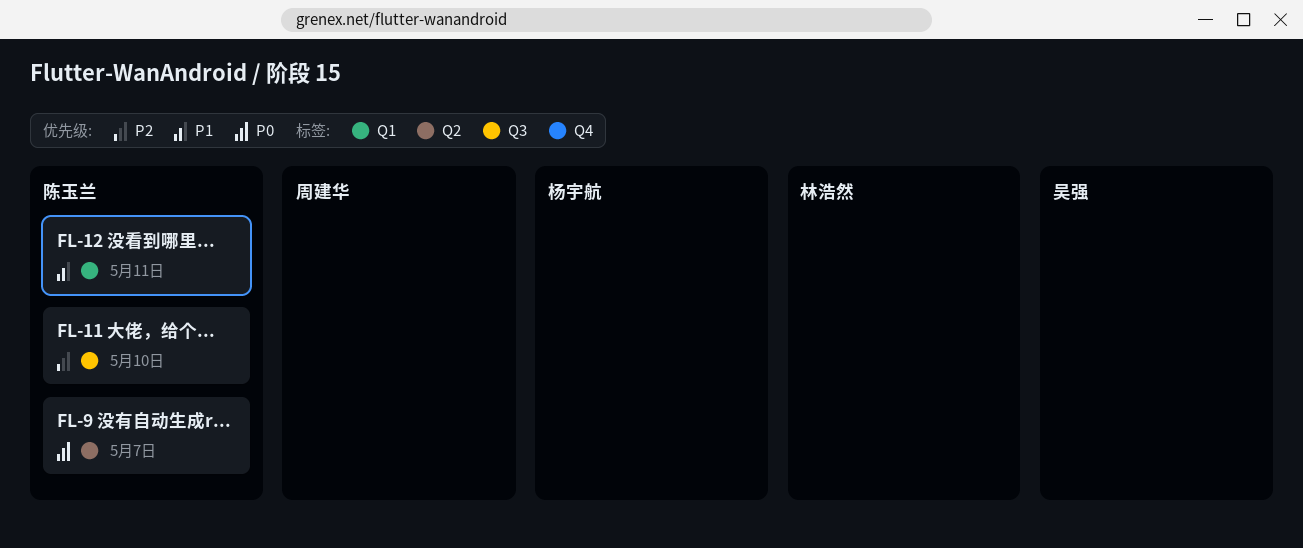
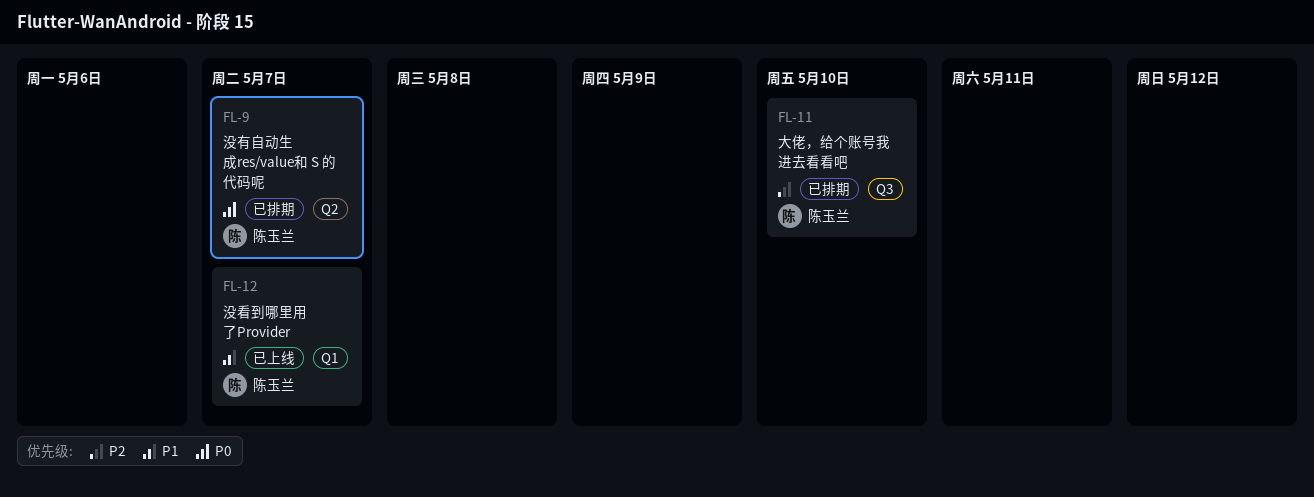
FL-12, due: May 11 -> May 7

